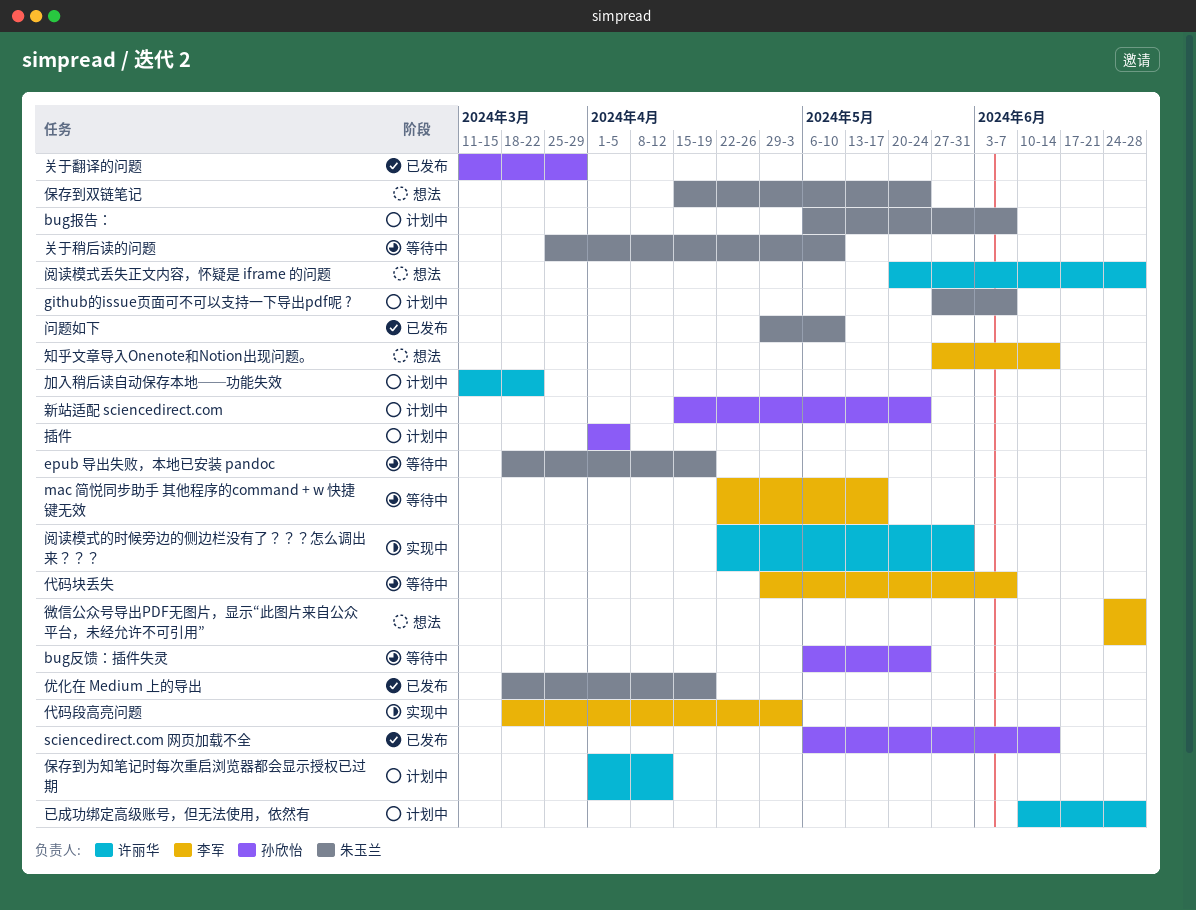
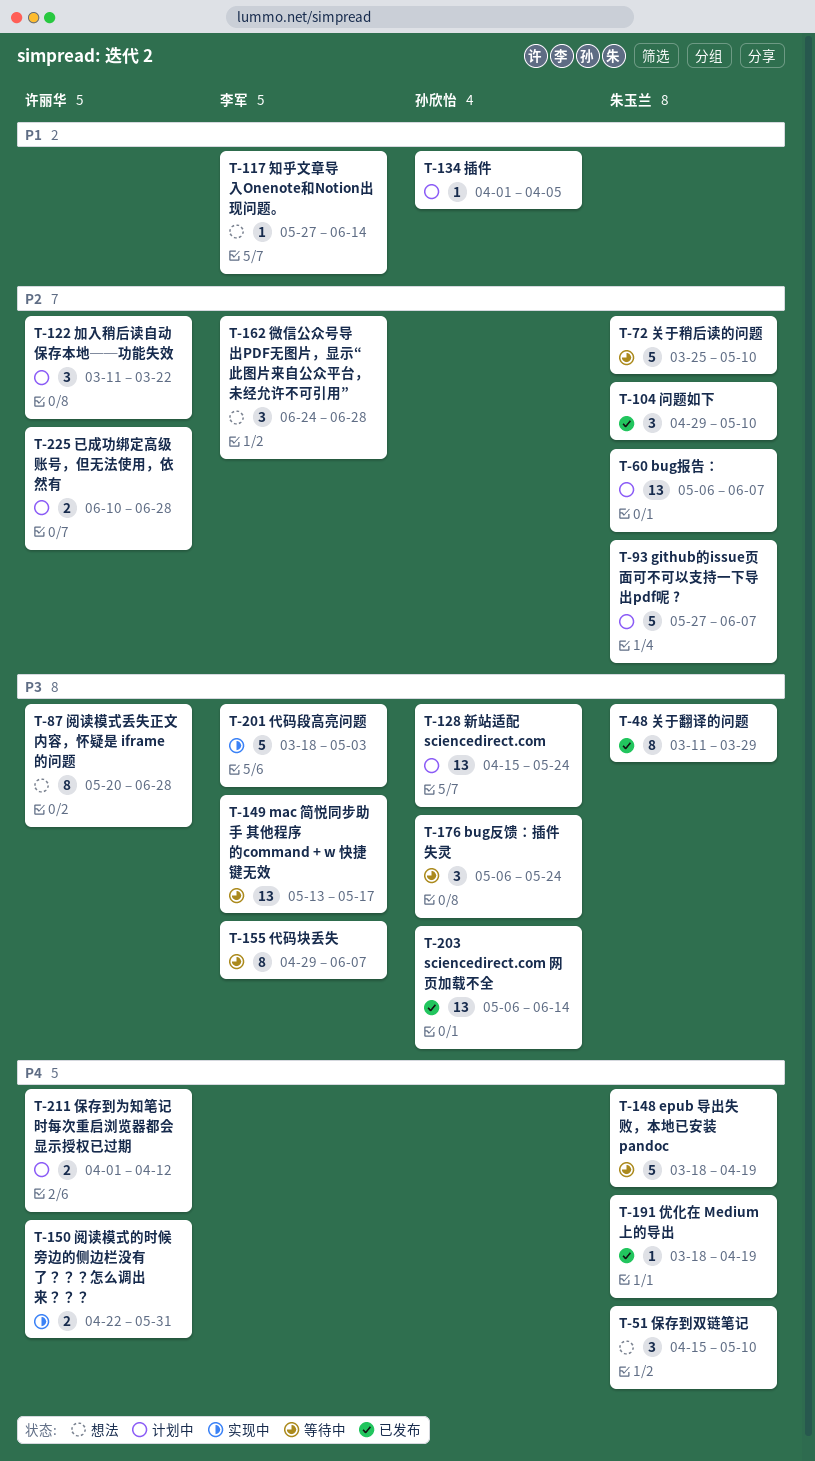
mac 简悦同步助手 其他程序的command + w 快捷键无效, start: Apr 22 -> May 13
保存到双链笔记, due: May 24 -> May 10
关于翻译的问题, owner: 孙欣怡 -> 朱玉兰

